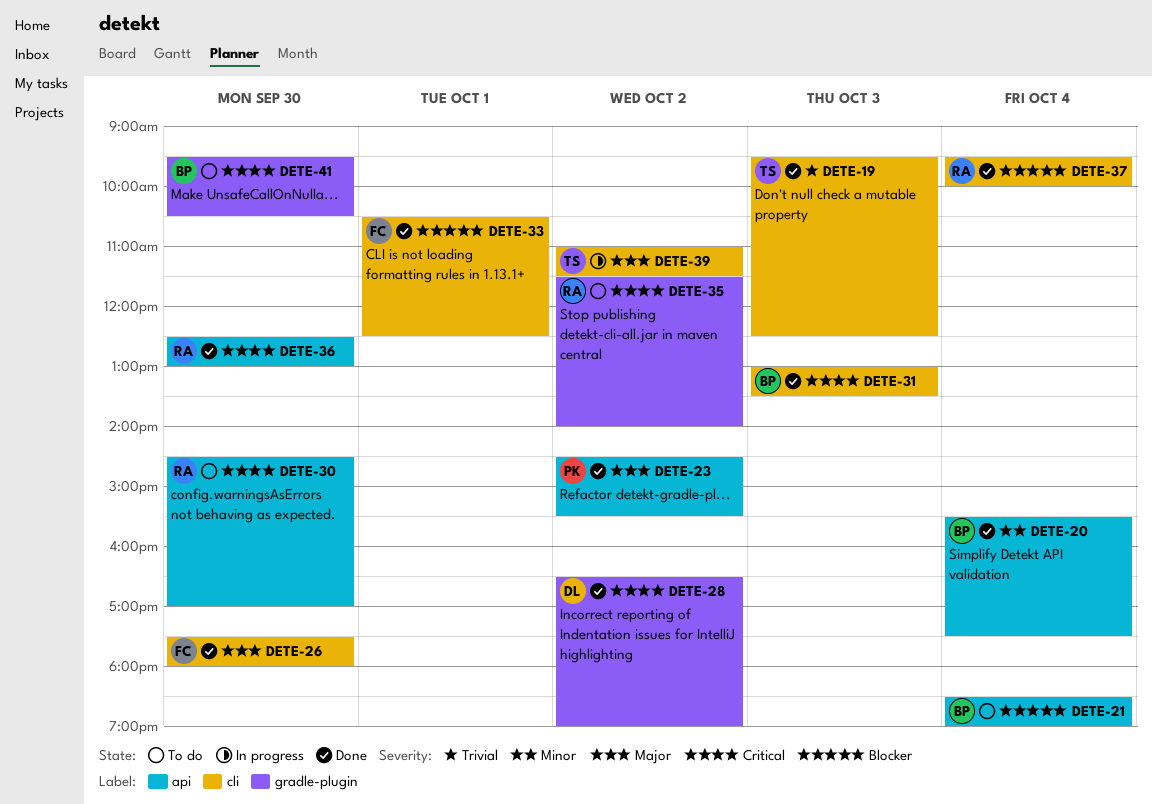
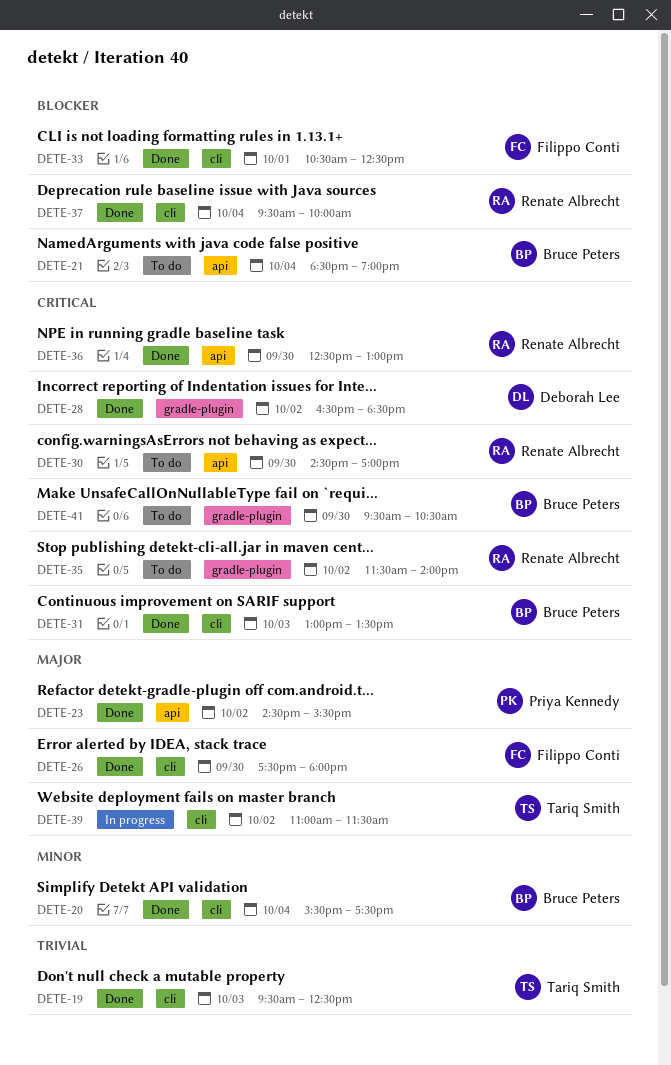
DETE-20, label: api -> cli
DETE-28, ends: 19:00 -> 18:30

